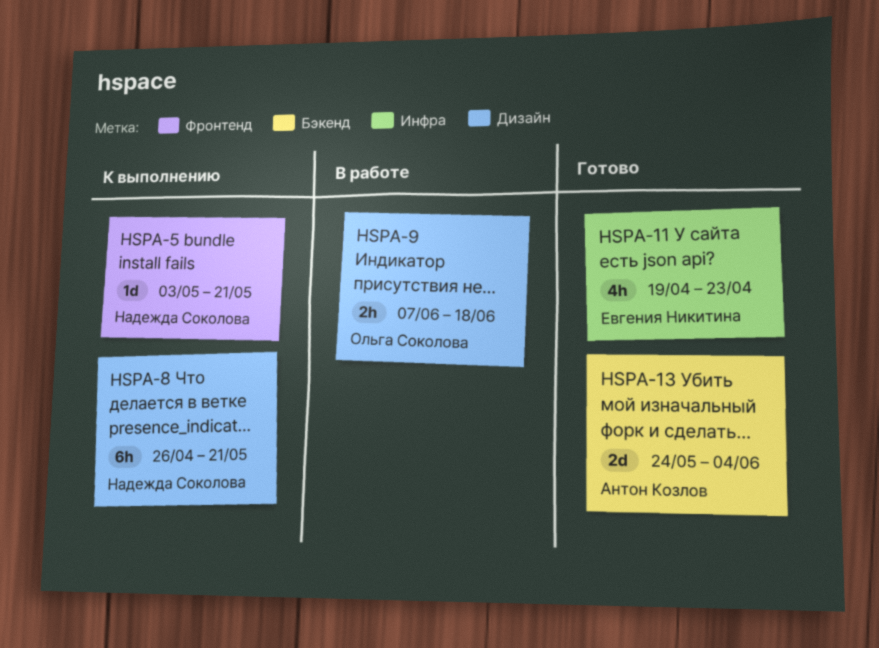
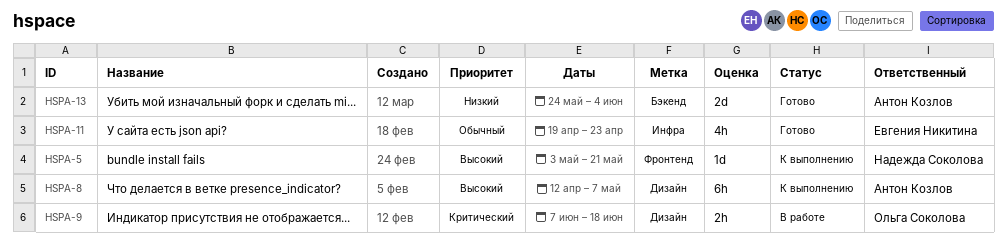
HSPA-8, owner: Надежда Соколова -> Антон Козлов
HSPA-8, start: Apr 26 -> Apr 12
HSPA-8, due: May 21 -> May 7

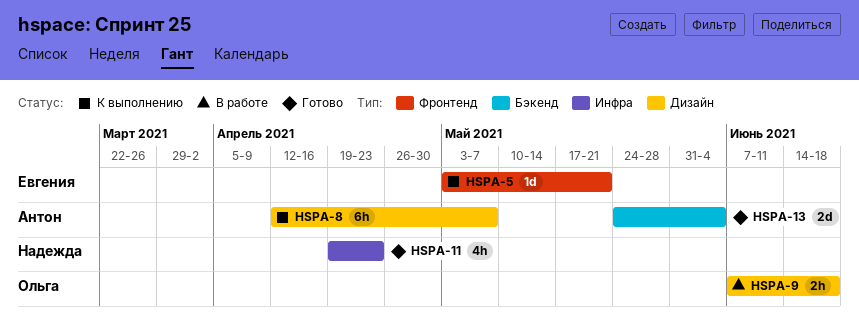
HSPA-5, owner: Надежда Соколова -> Евгения Никитина
HSPA-11, owner: Евгения Никитина -> Надежда Соколова

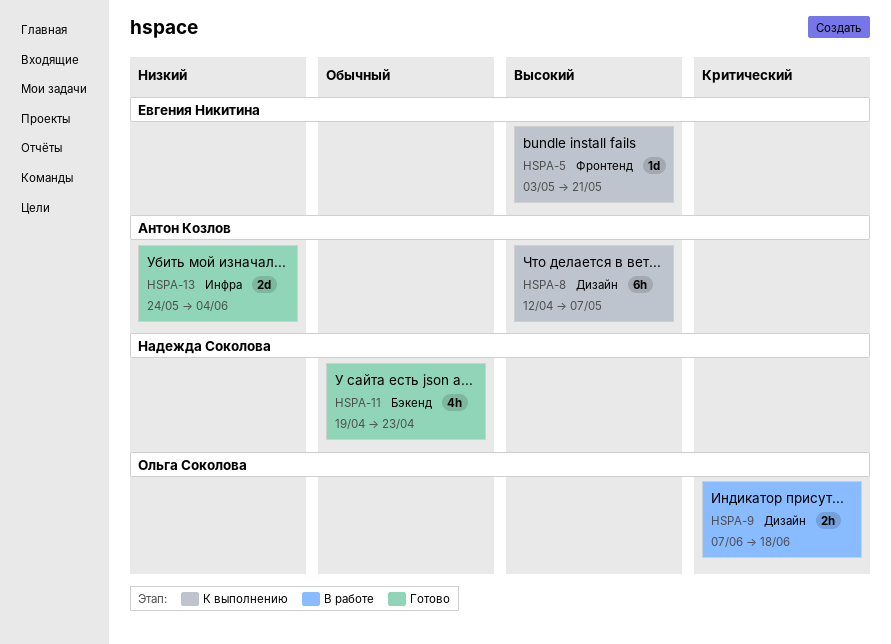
HSPA-11, label: Инфра -> Бэкенд
HSPA-13, label: Бэкенд -> Инфра

